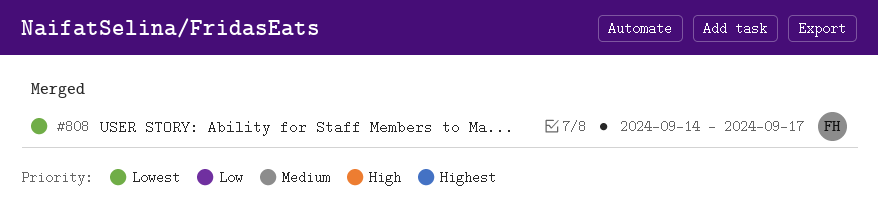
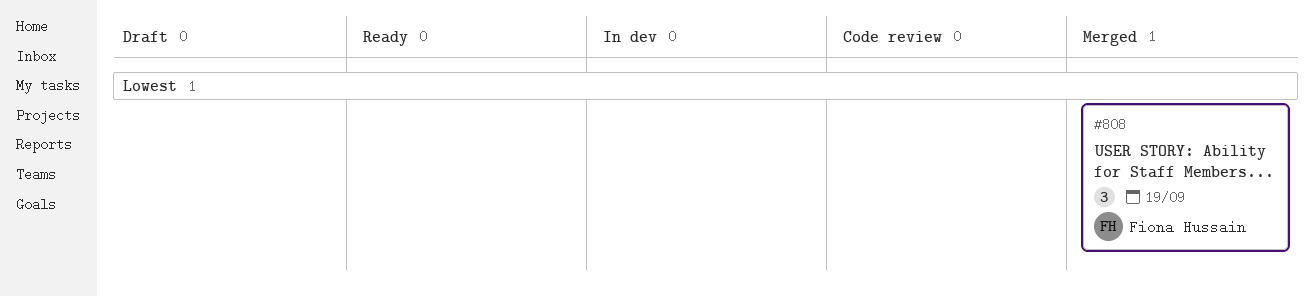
#808, estimate: 1 -> 3
#808, due: Sep 17 -> Sep 19

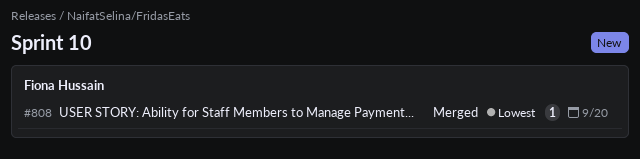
#808, estimate: 3 -> 1
#808, due: Sep 19 -> Sep 20

